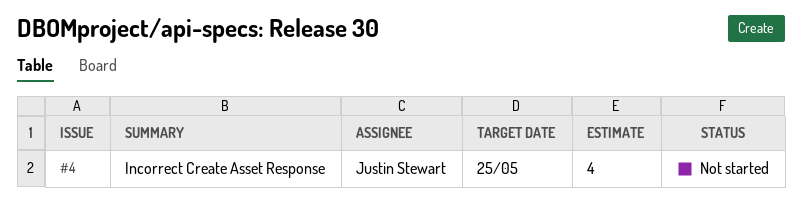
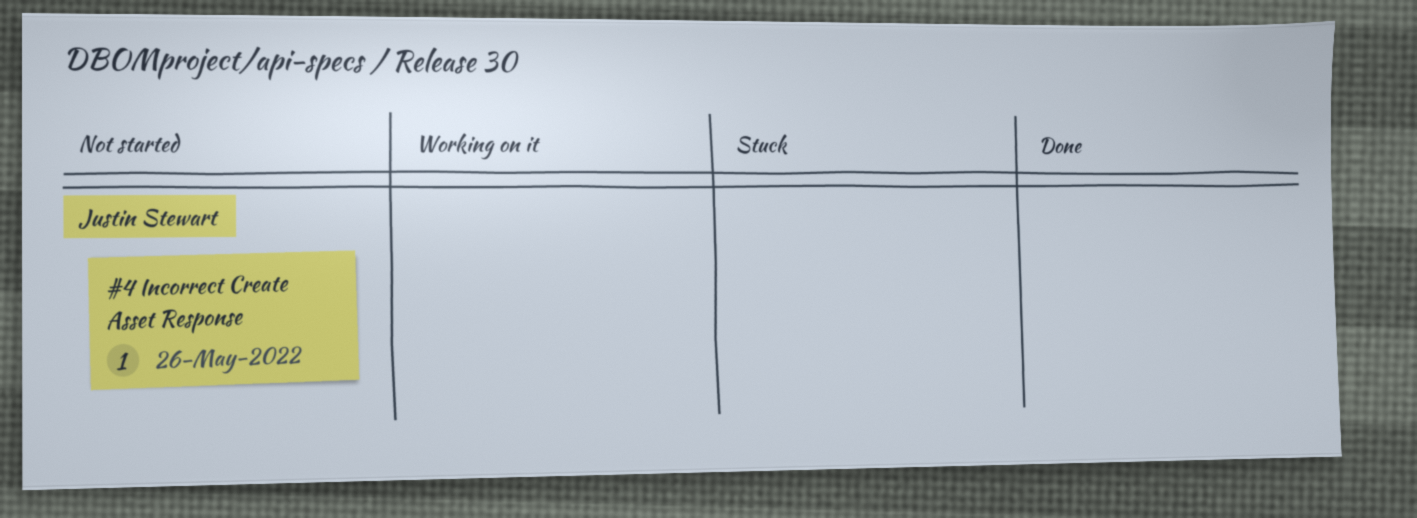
#4, estimate: 4 -> 1
#4, due: May 25 -> May 26

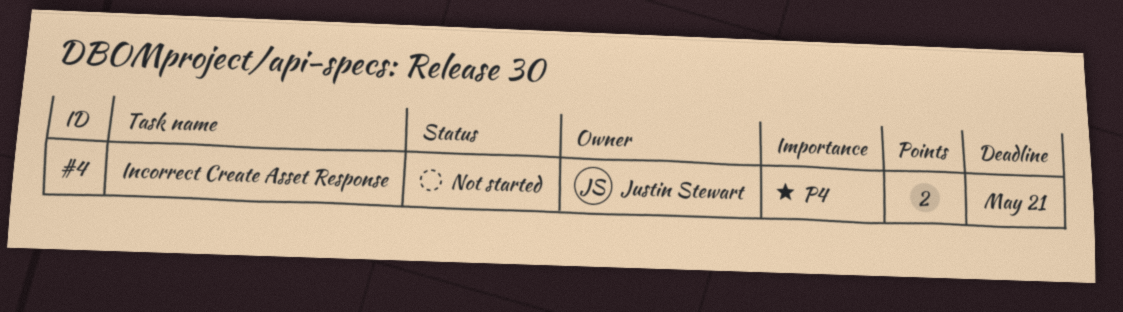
#4, estimate: 1 -> 2
#4, due: May 26 -> May 21

